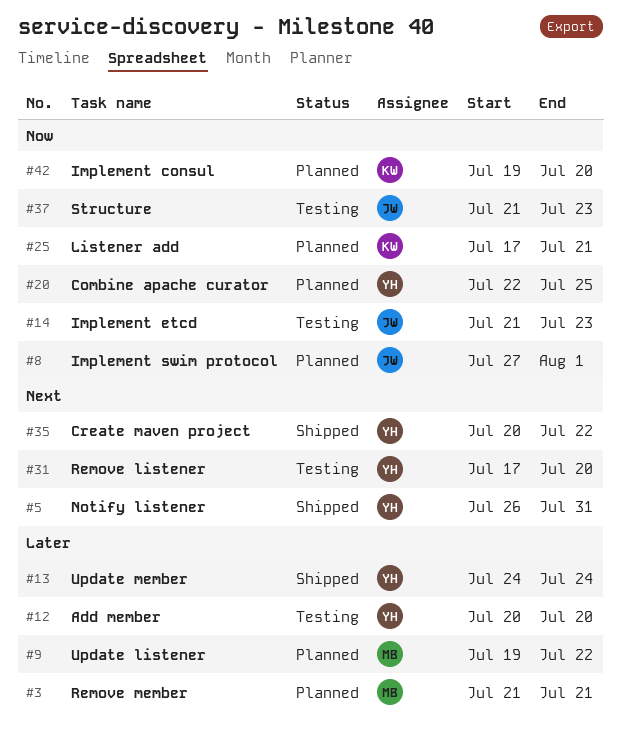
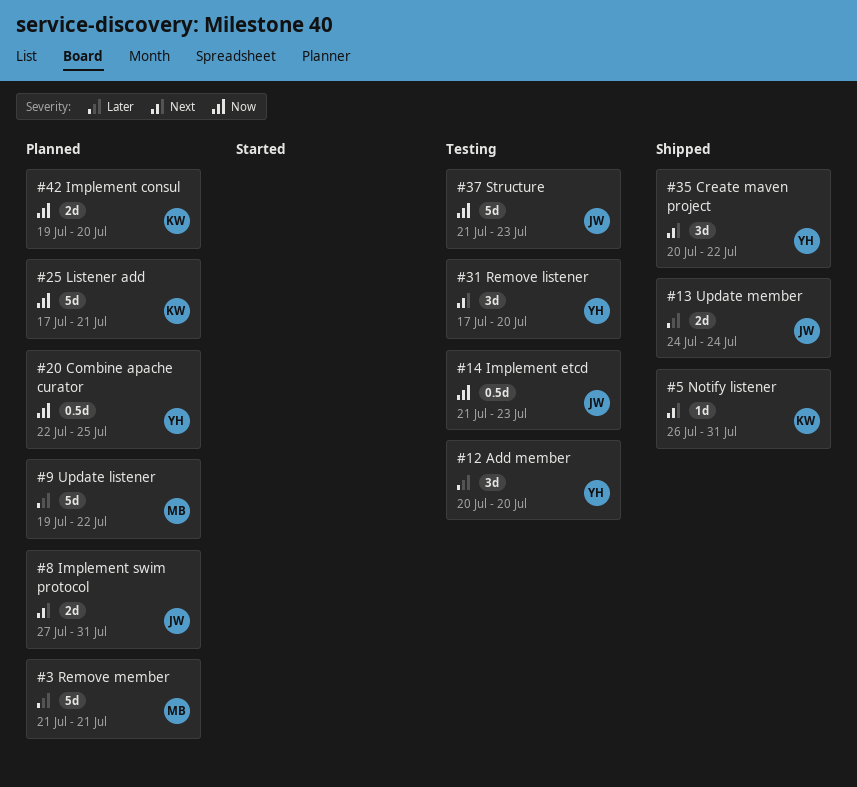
#5, owner: YH -> KW
#8, priority: Now -> Next
#8, due: Aug 1 -> Jul 31
#13, owner: YH -> JW

